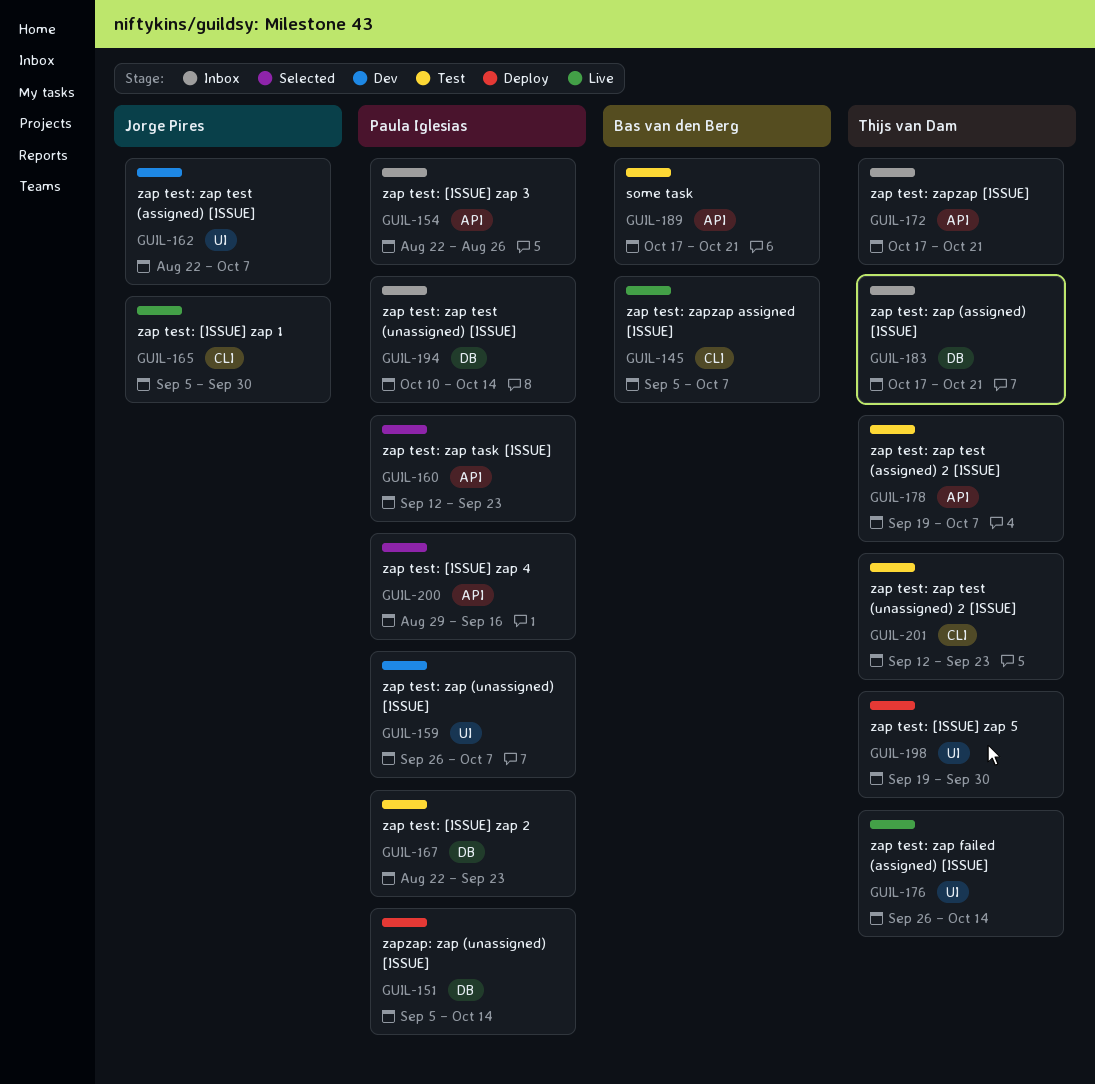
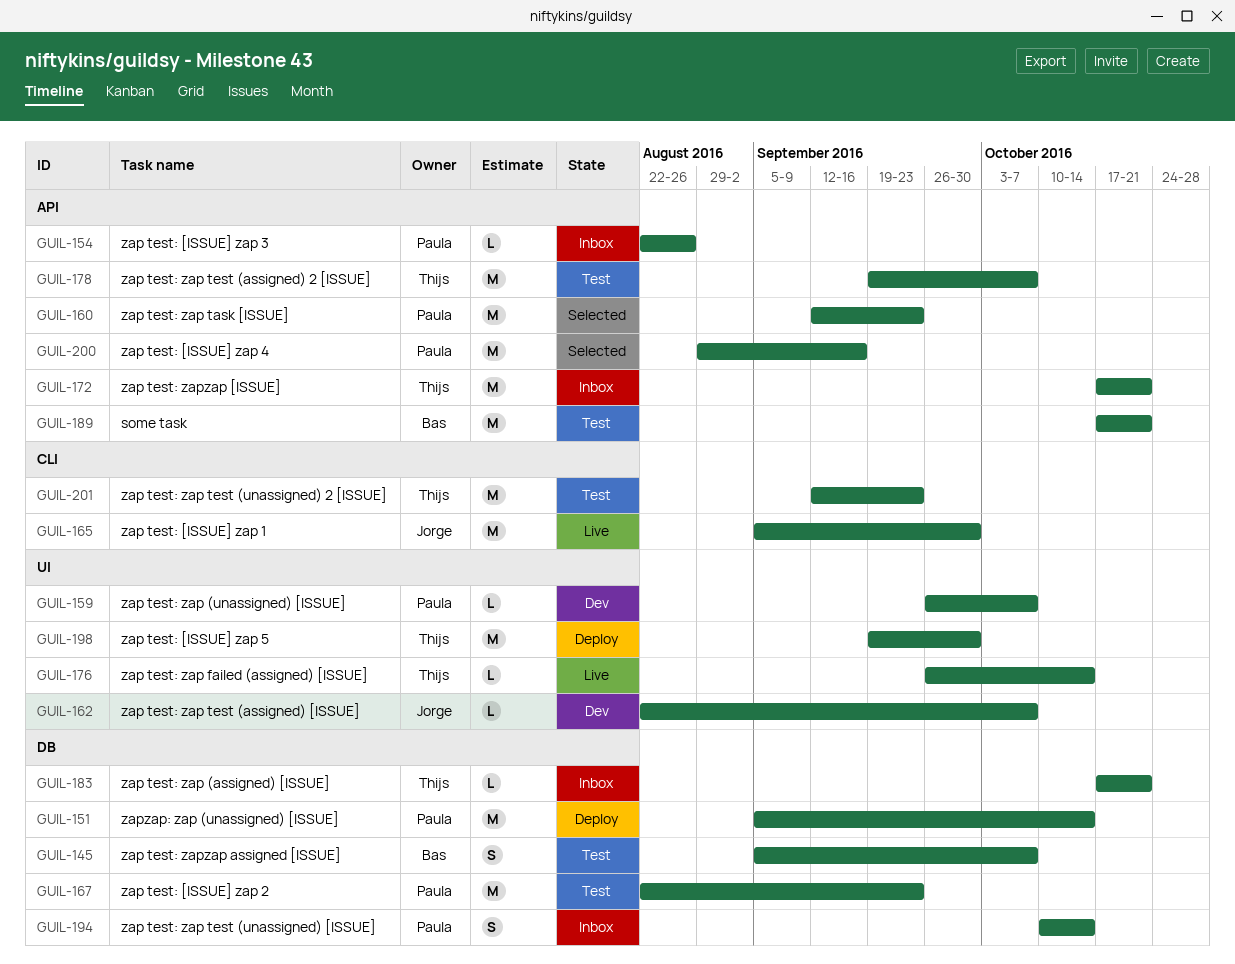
GUIL-145, status: Live -> Test
GUIL-145, label: CLI -> DB

